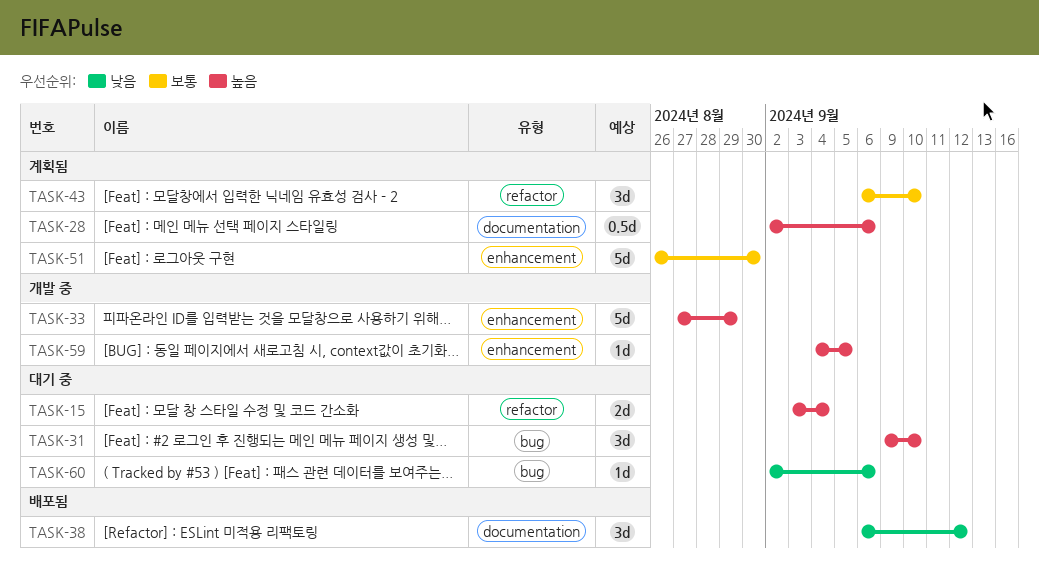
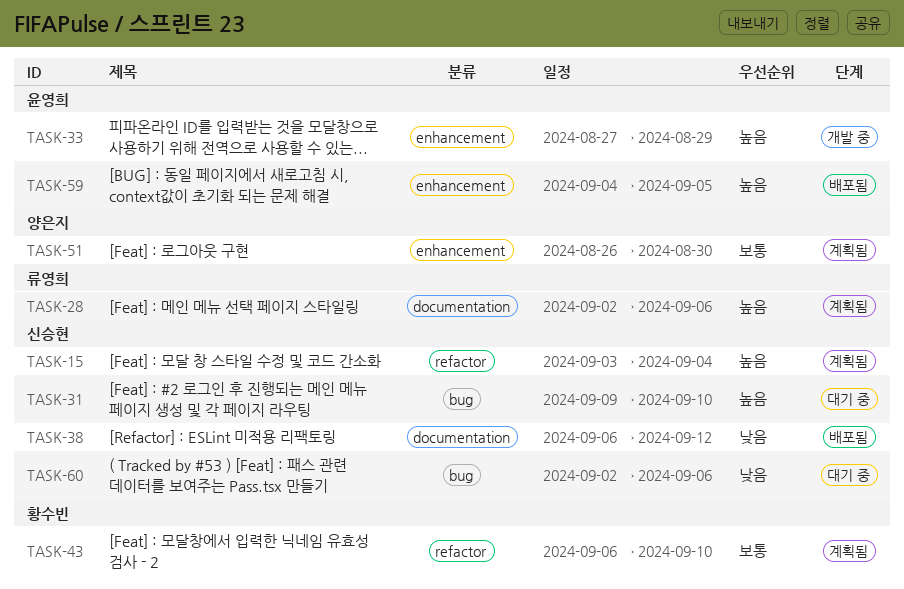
TASK-15, status: 대기 중 -> 계획됨
TASK-59, status: 개발 중 -> 배포됨

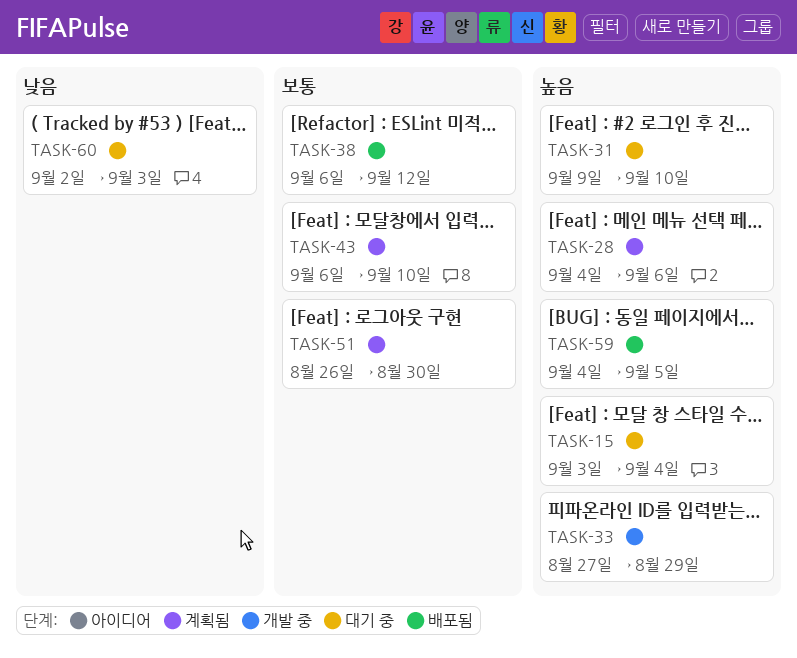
TASK-15, status: 계획됨 -> 대기 중
TASK-28, start: Sep 2 -> Sep 4
TASK-38, priority: 낮음 -> 보통
TASK-60, due: Sep 6 -> Sep 3

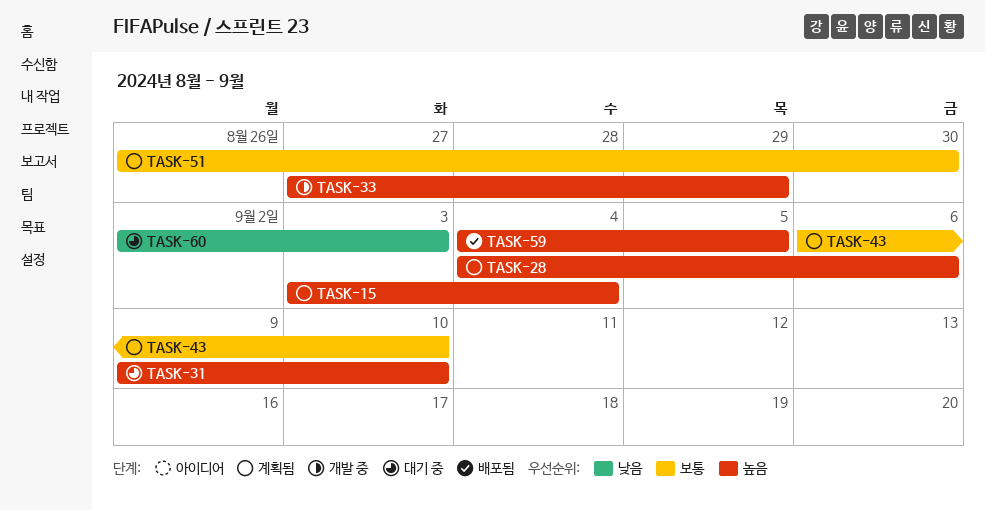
TASK-15, status: 대기 중 -> 계획됨
TASK-38: present -> none

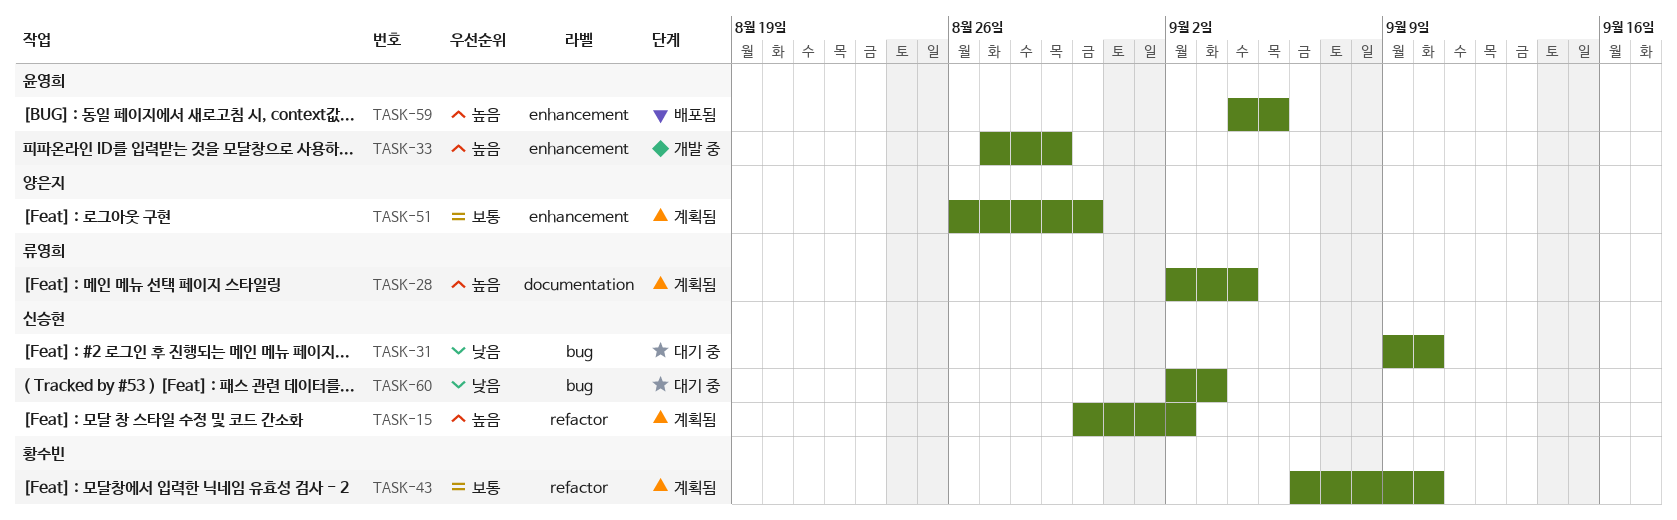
TASK-15, start: Sep 3 -> Aug 30
TASK-15, due: Sep 4 -> Sep 2
TASK-28, start: Sep 4 -> Sep 2
TASK-28, due: Sep 6 -> Sep 4
TASK-31, priority: 높음 -> 낮음

